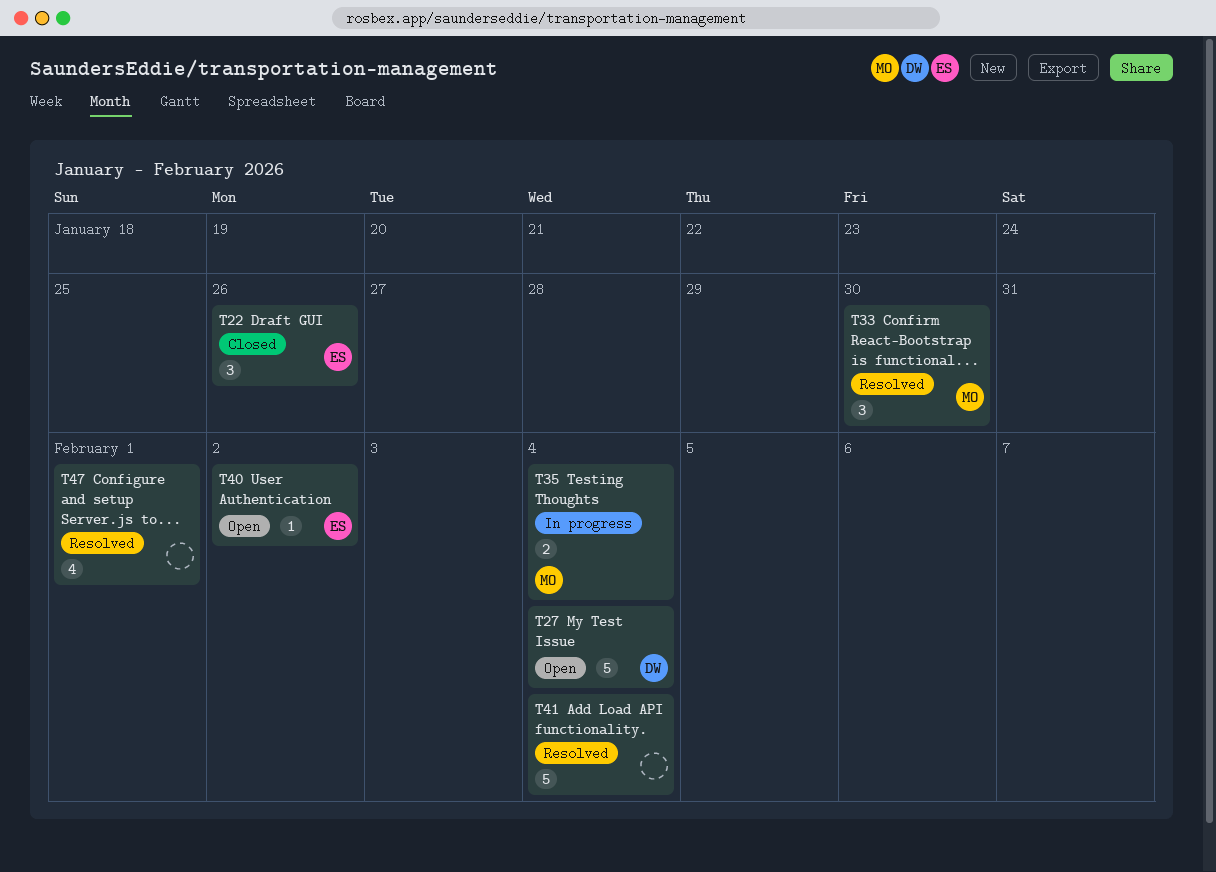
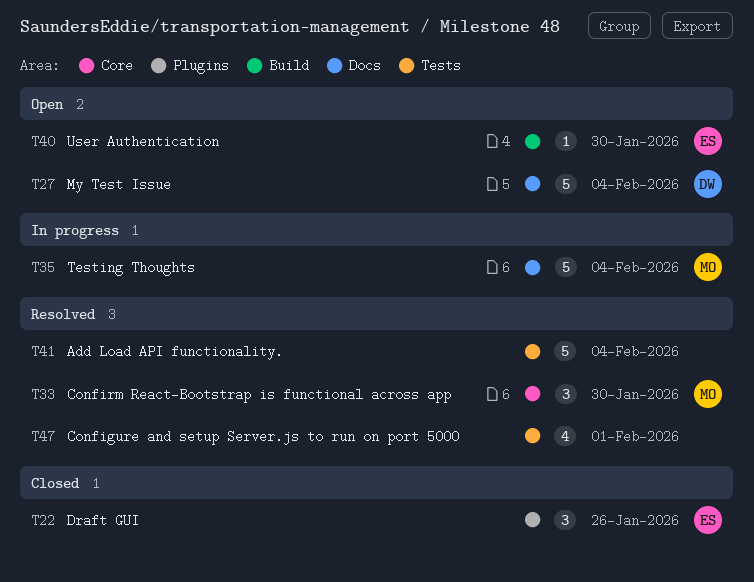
T35, estimate: 2 -> 5
T40, due: Feb 2 -> Jan 30

